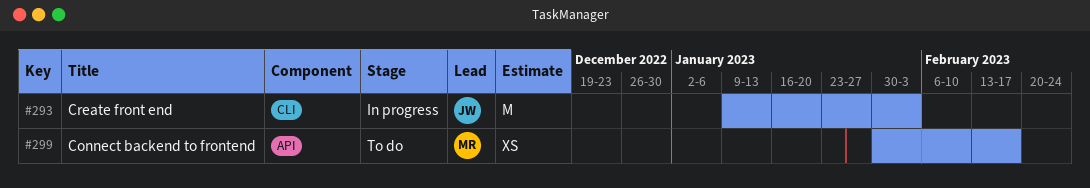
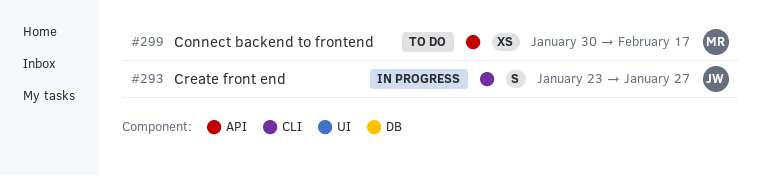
#293, estimate: M -> S
#293, start: Jan 9 -> Jan 23
#293, due: Feb 3 -> Jan 27

